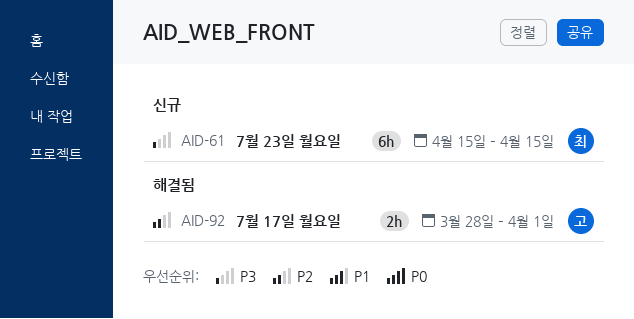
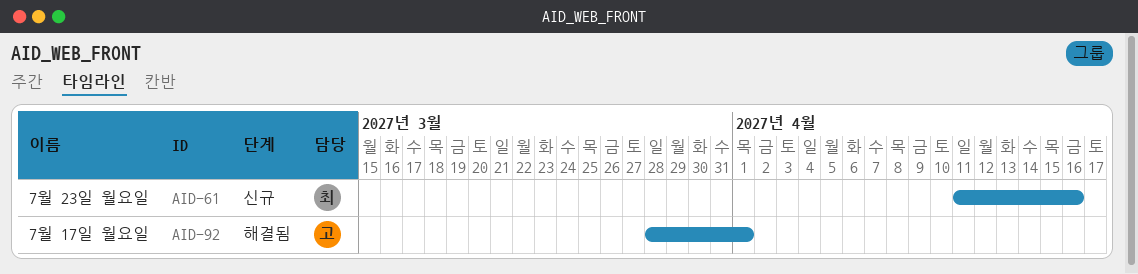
AID-61, start: Apr 15 -> Apr 11
AID-61, due: Apr 15 -> Apr 16

